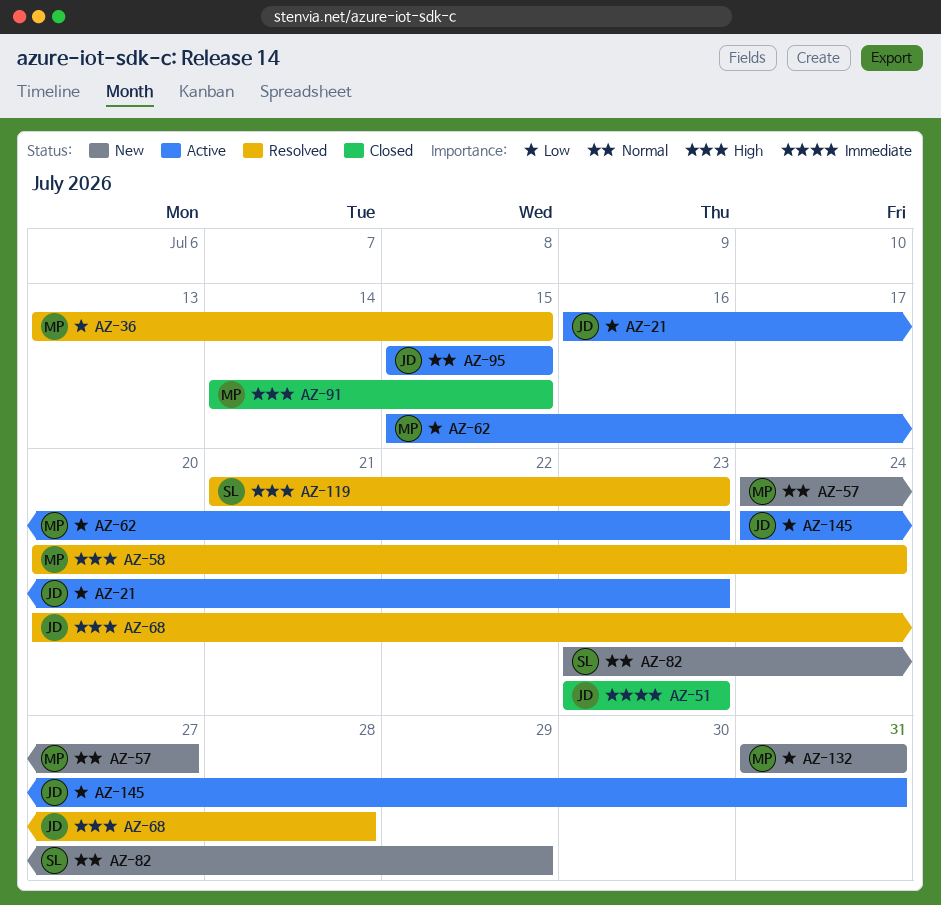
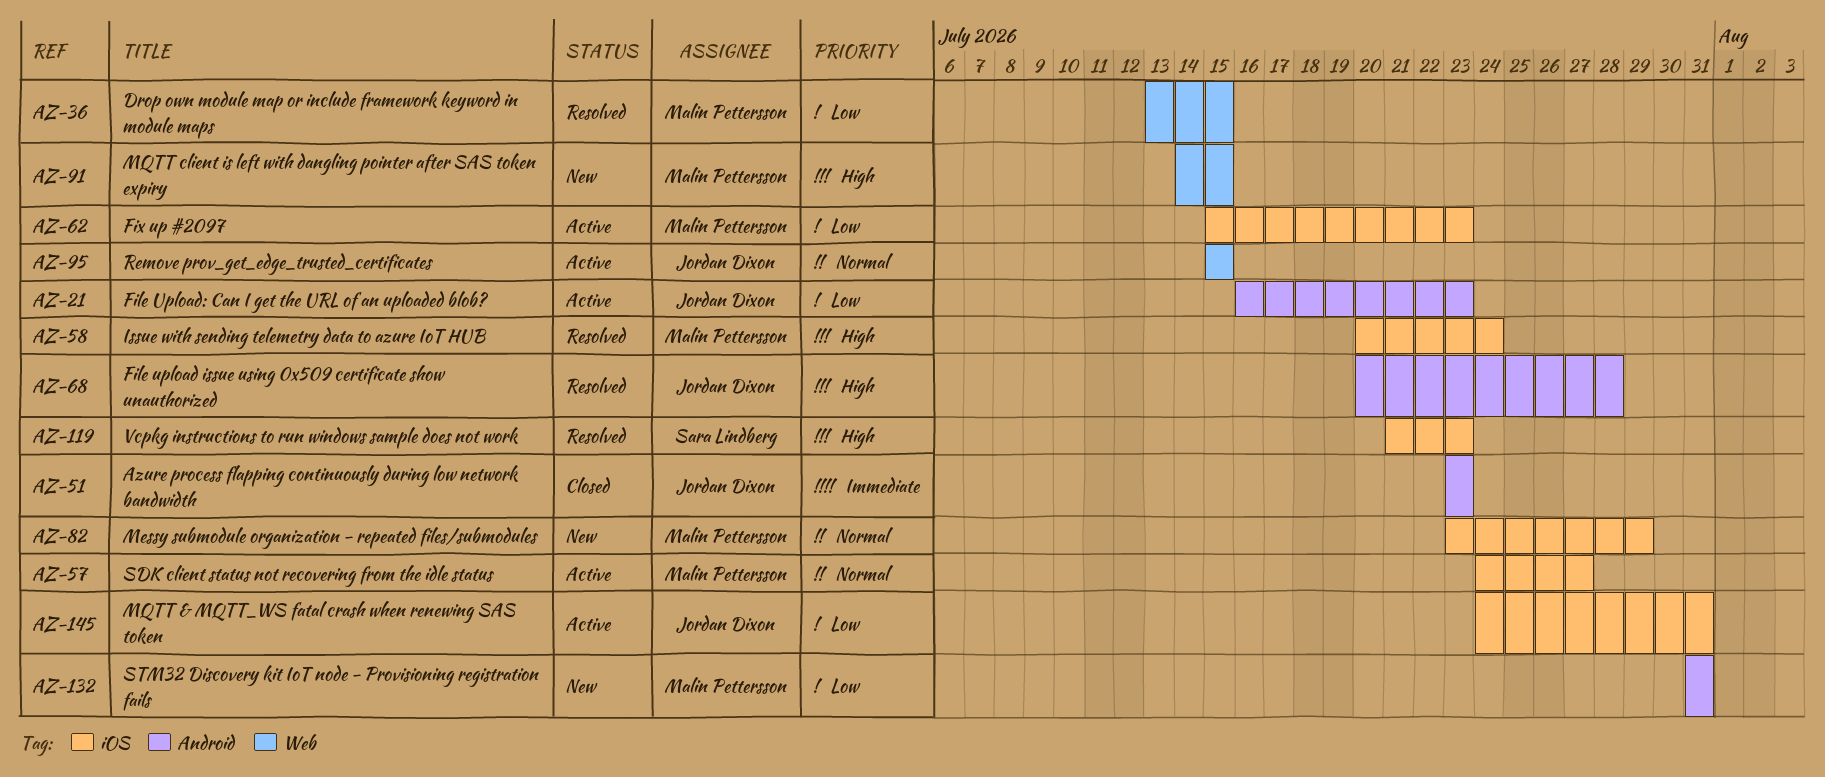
AZ-57, status: New -> Active
AZ-82, owner: Sara Lindberg -> Malin Pettersson
AZ-91, status: Closed -> New

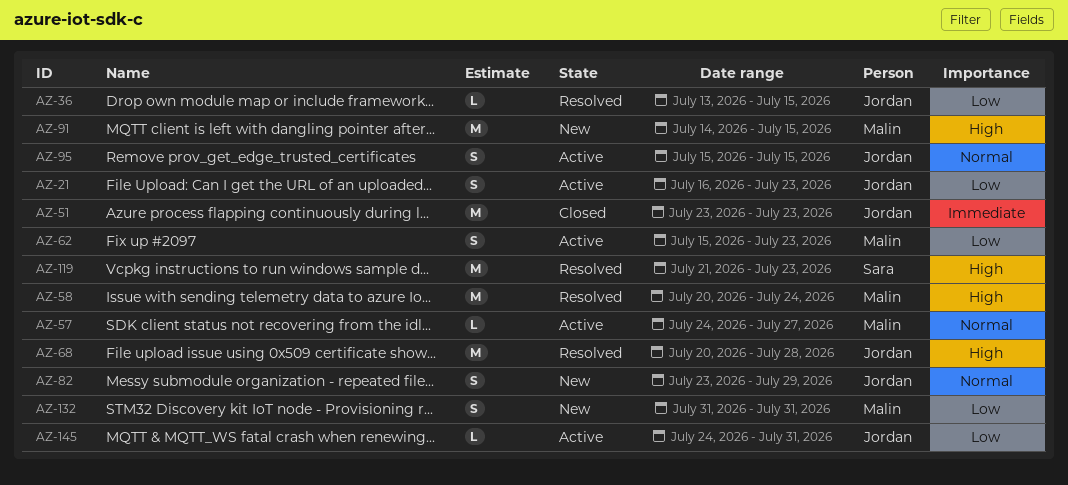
AZ-36, owner: Malin Pettersson -> Jordan Dixon
AZ-82, owner: Malin Pettersson -> Jordan Dixon

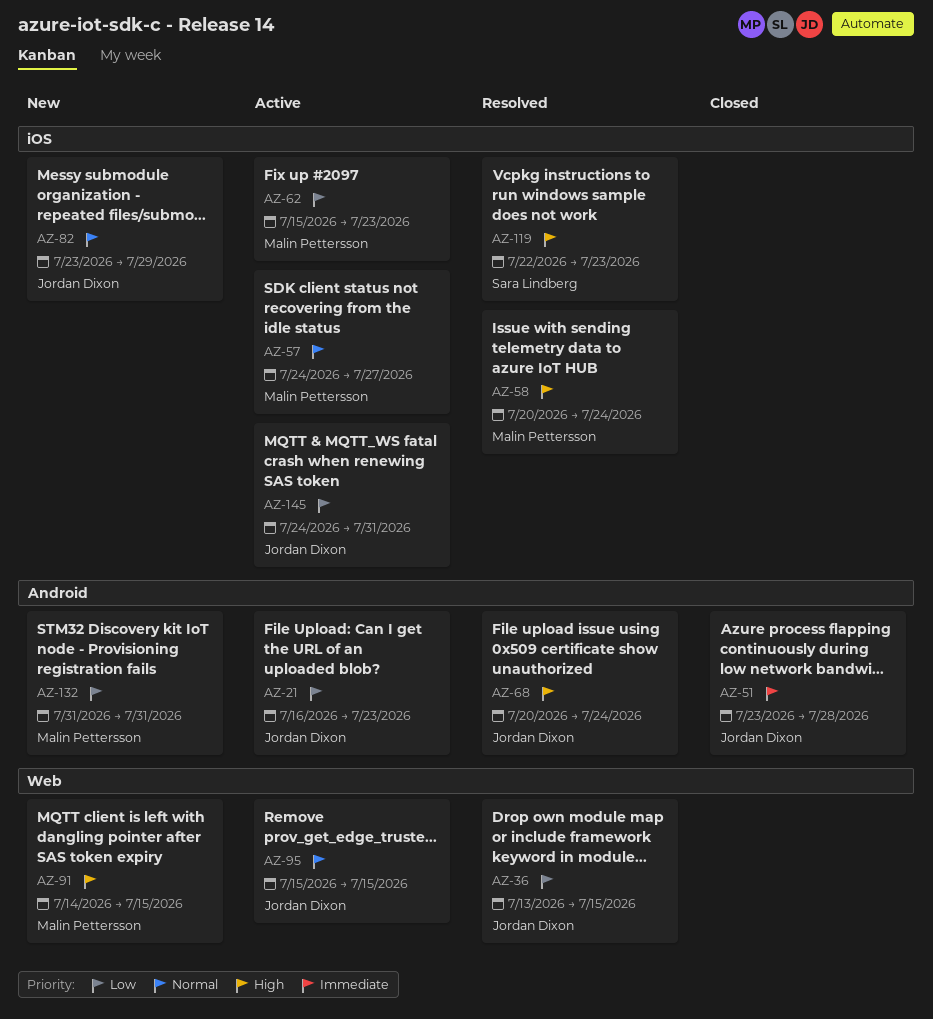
AZ-51, due: Jul 23 -> Jul 28
AZ-68, due: Jul 28 -> Jul 24
AZ-119, start: Jul 21 -> Jul 22

